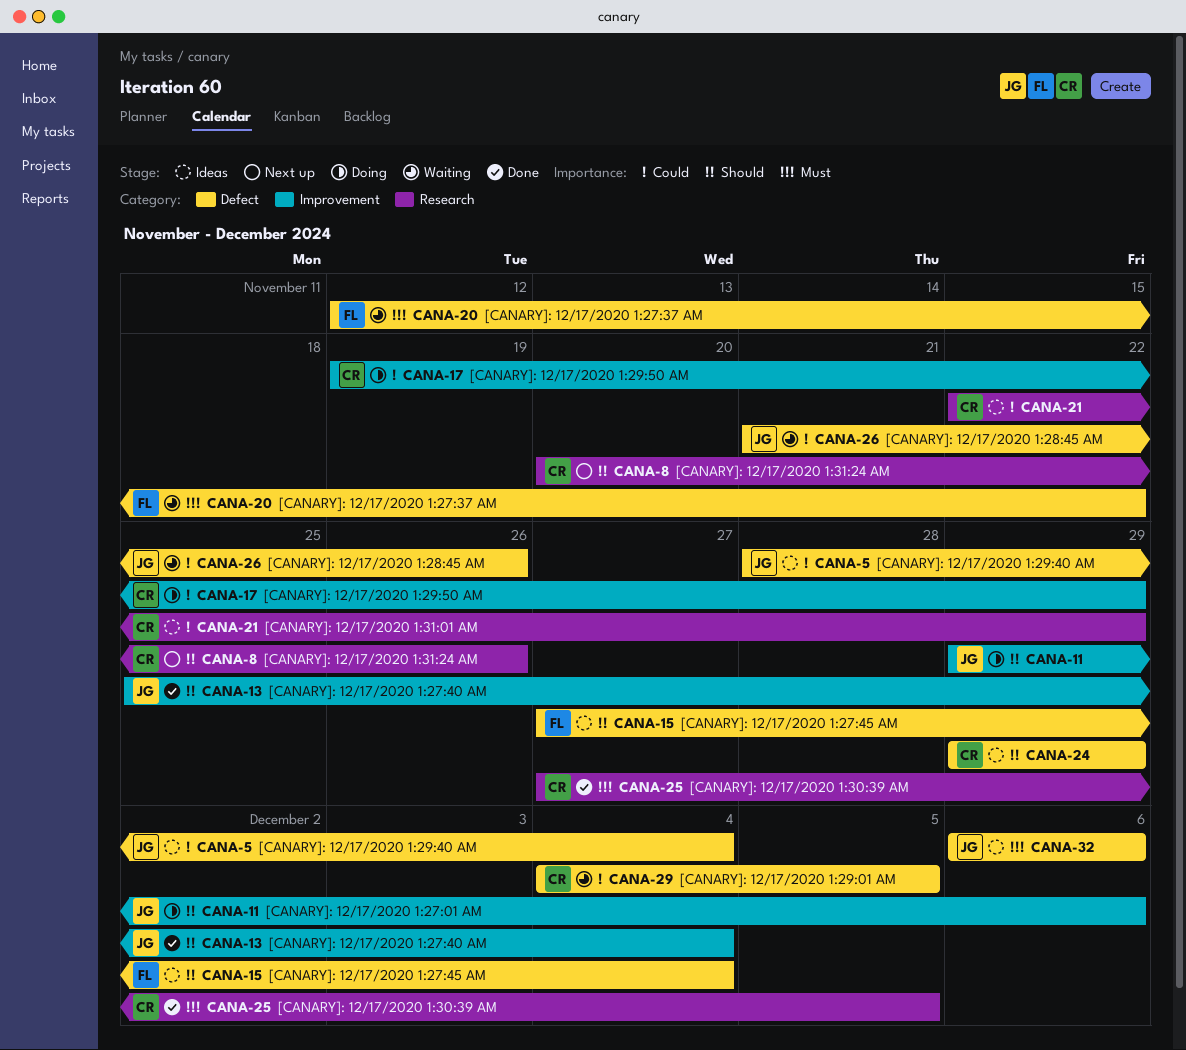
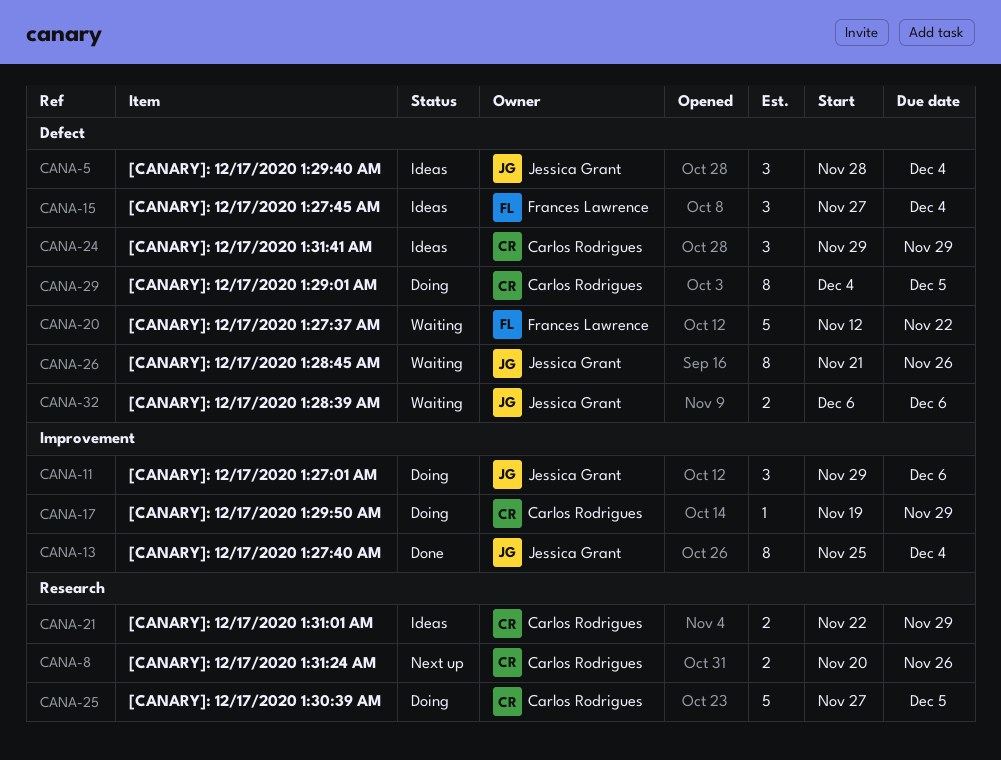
CANA-25, status: Done -> Doing
CANA-29, status: Waiting -> Doing
CANA-32, status: Ideas -> Waiting

